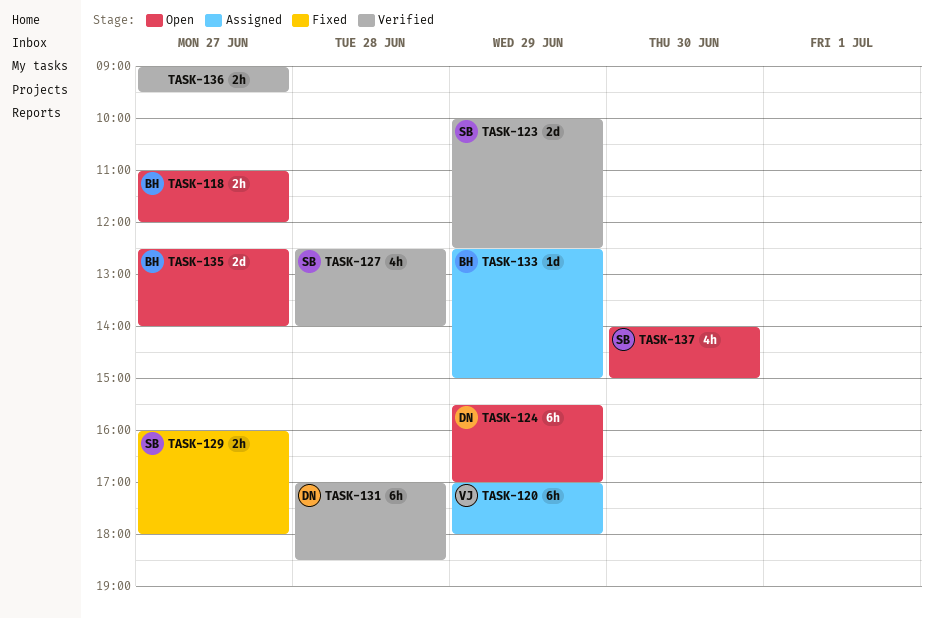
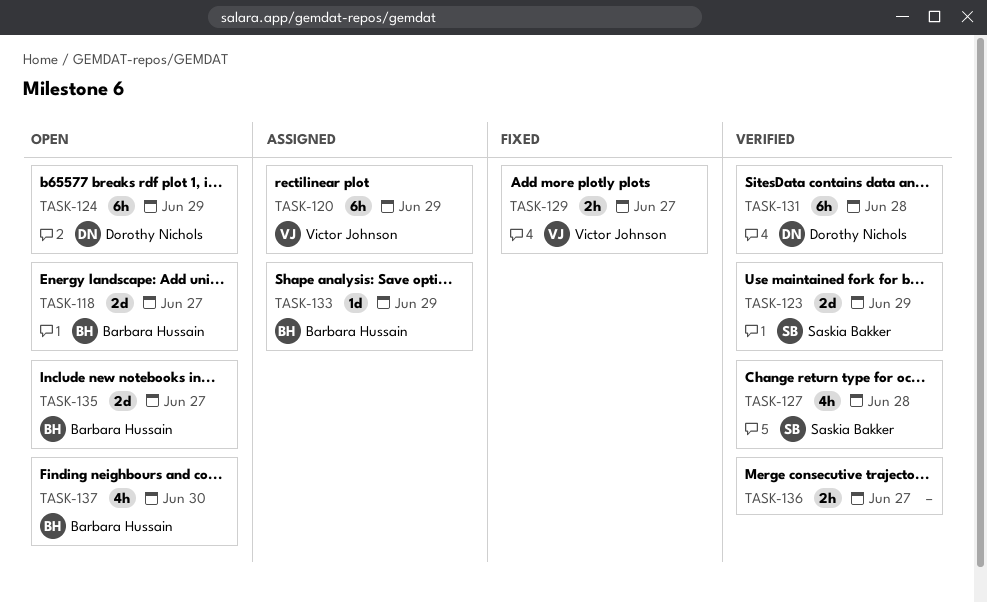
TASK-118, estimate: 2h -> 2d
TASK-129, owner: Saskia Bakker -> Victor Johnson
TASK-137, owner: Saskia Bakker -> Barbara Hussain

